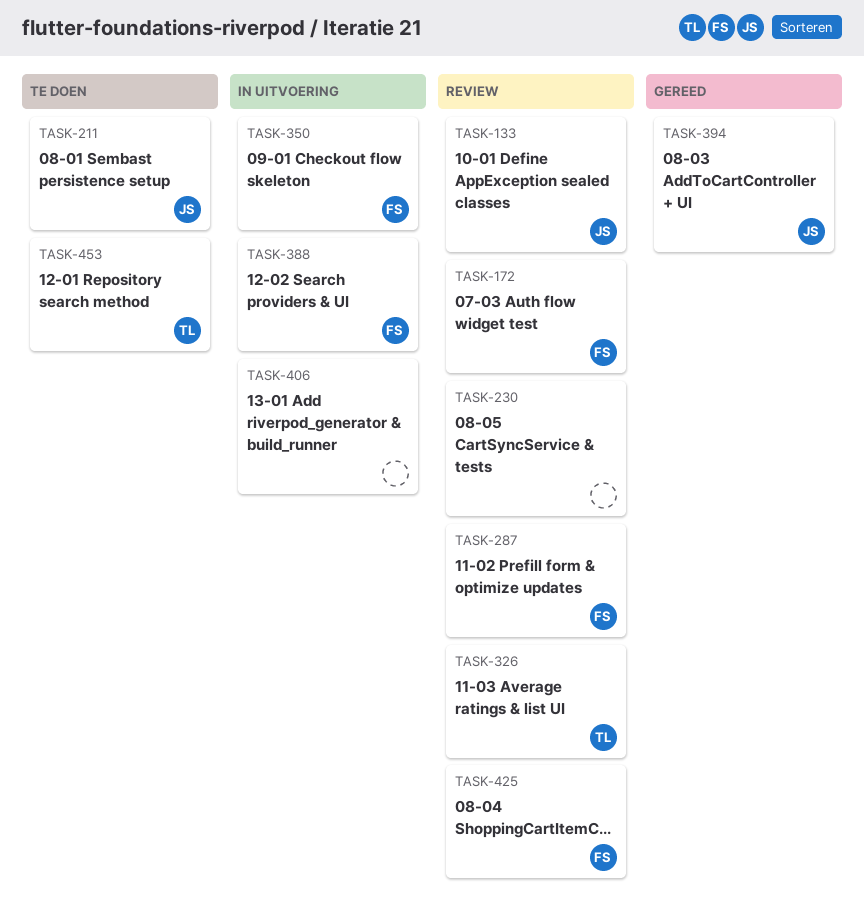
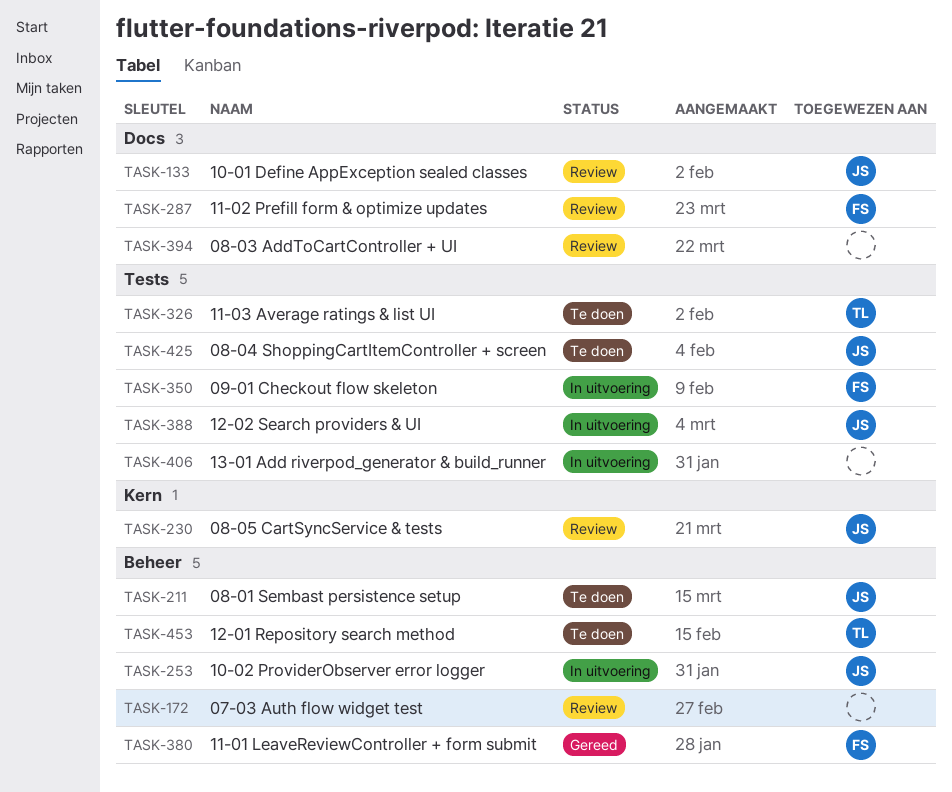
TASK-172, owner: FS -> none
TASK-230, owner: none -> JS
TASK-253: none -> present
TASK-326, status: Review -> Te doen
TASK-380: none -> present
TASK-388, owner: FS -> JS
TASK-394, status: Gereed -> Review
TASK-394, owner: JS -> none
TASK-425, status: Review -> Te doen
TASK-425, owner: FS -> JS

